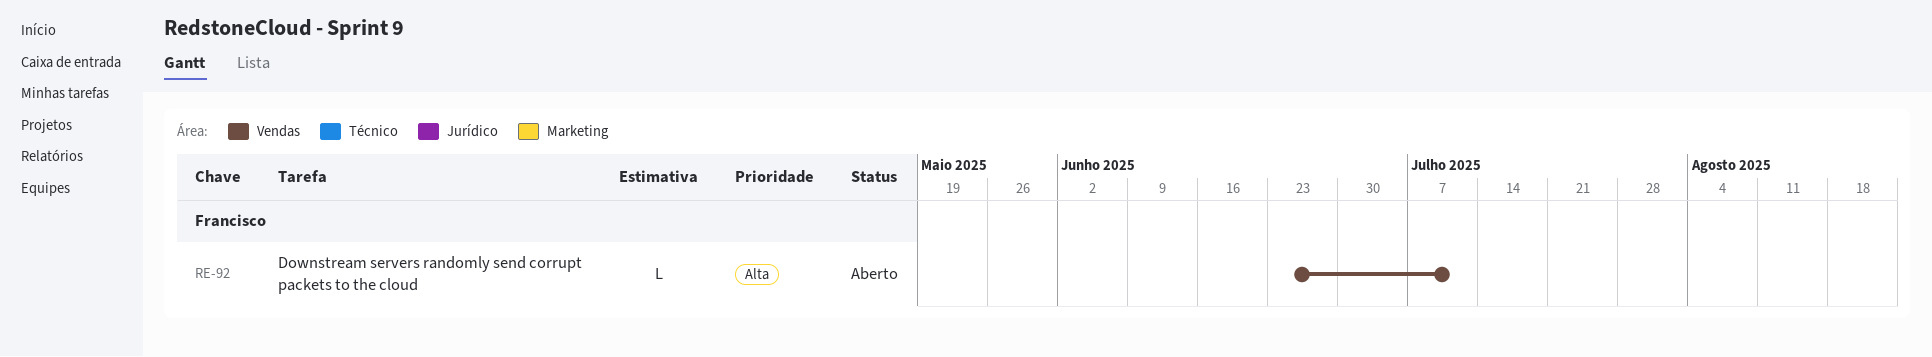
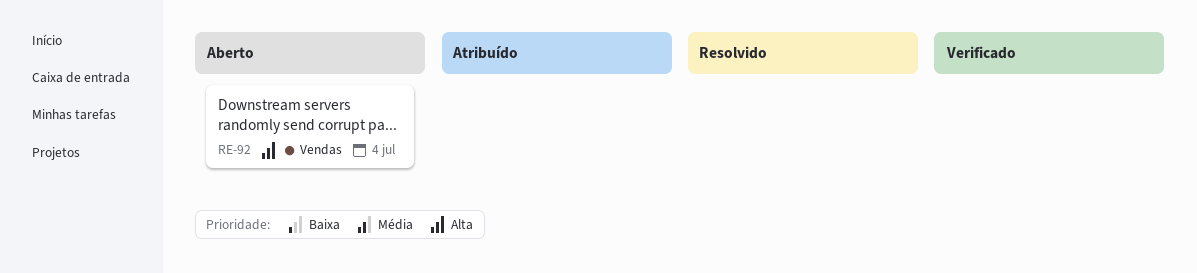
RE-92, due: Jul 11 -> Jul 4

